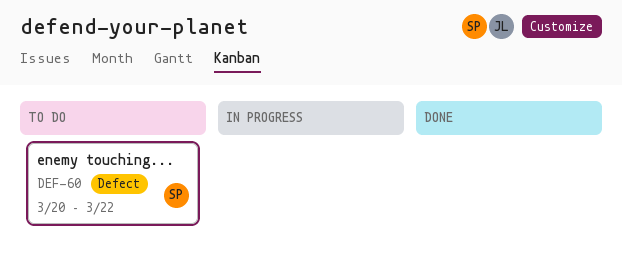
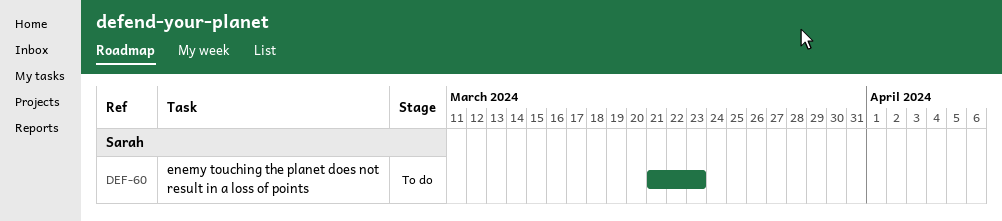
DEF-60, start: Mar 20 -> Mar 21
DEF-60, due: Mar 22 -> Mar 23

